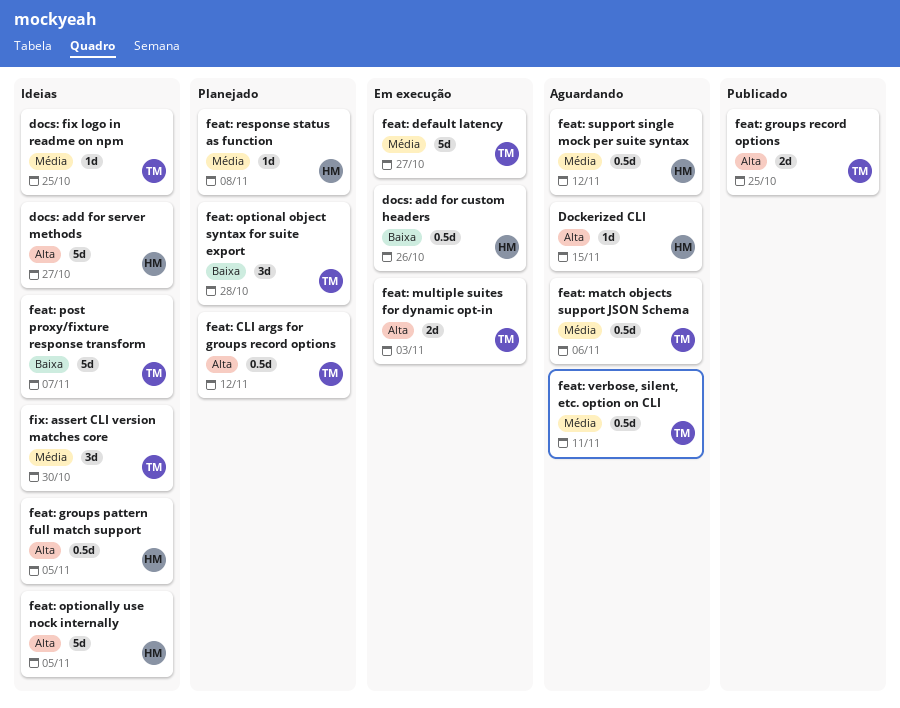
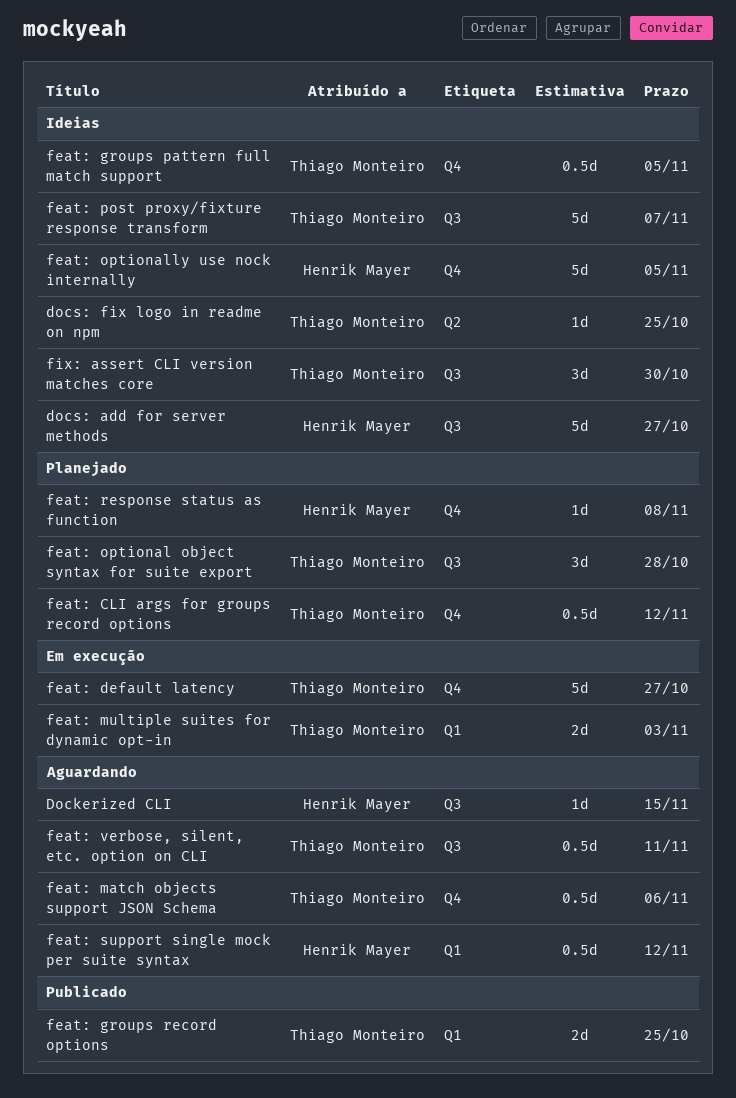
docs: add for custom headers: present -> none
feat: groups pattern full match support, owner: Henrik Mayer -> Thiago Monteiro

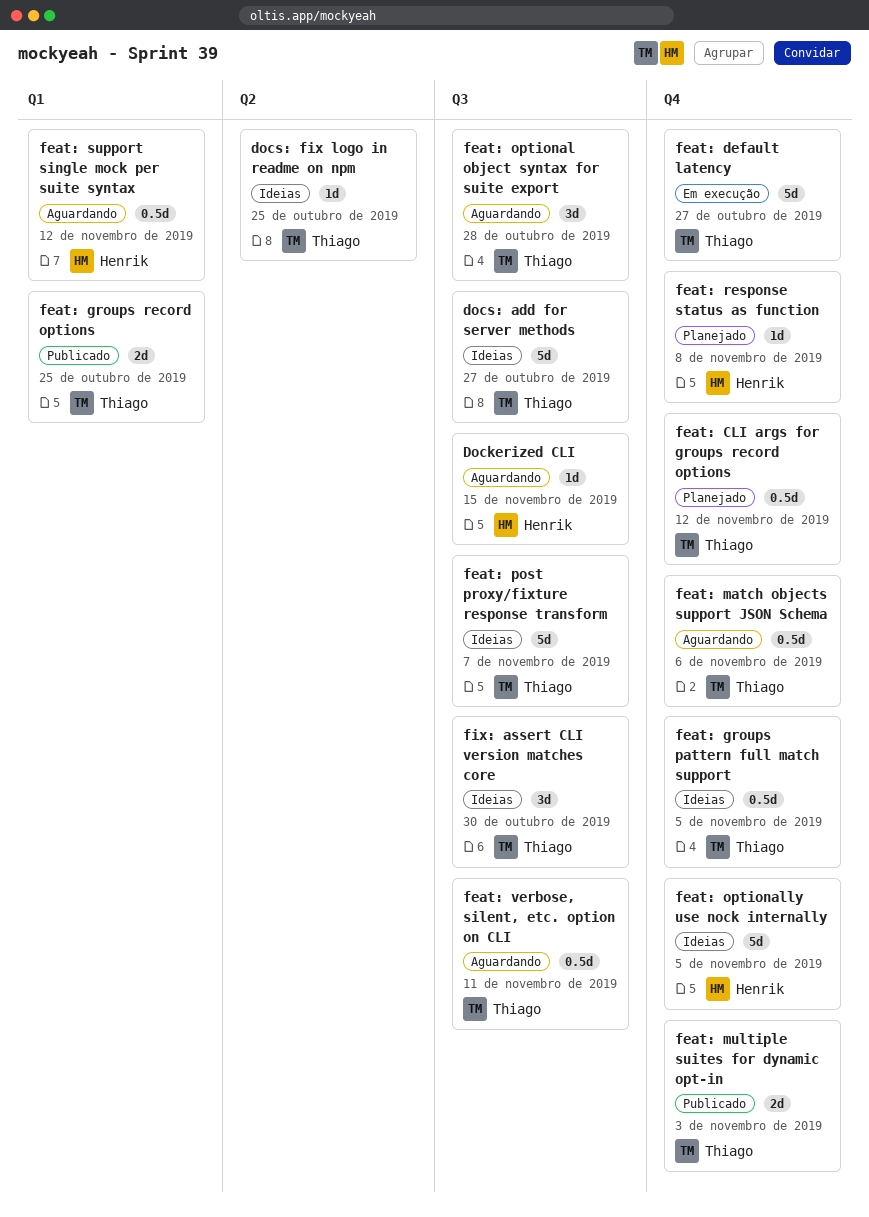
docs: add for server methods, owner: Henrik Mayer -> Thiago Monteiro
feat: multiple suites for dynamic opt-in, status: Em execução -> Publicado
feat: multiple suites for dynamic opt-in, label: Q1 -> Q4
feat: optional object syntax for suite export, status: Planejado -> Aguardando

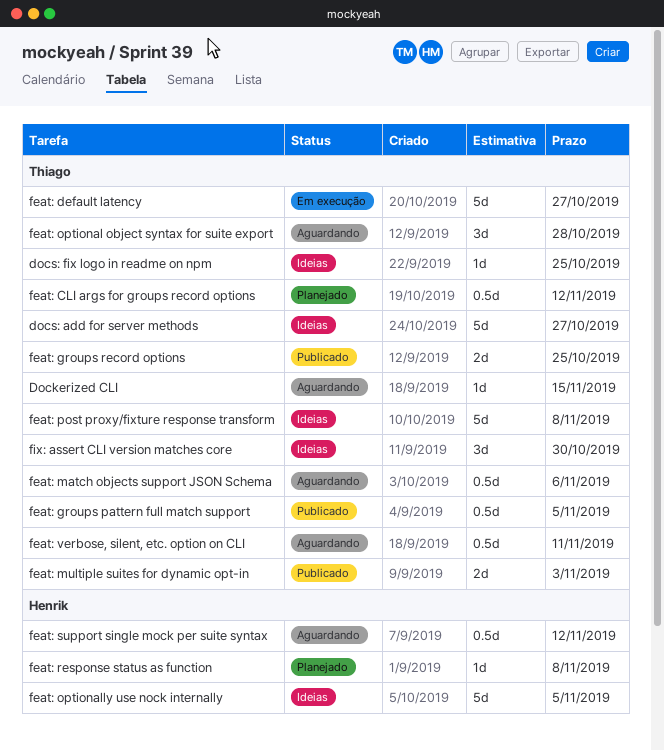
Dockerized CLI, owner: Henrik -> Thiago
feat: groups pattern full match support, status: Ideias -> Publicado
feat: post proxy/fixture response transform, due: Nov 7 -> Nov 8

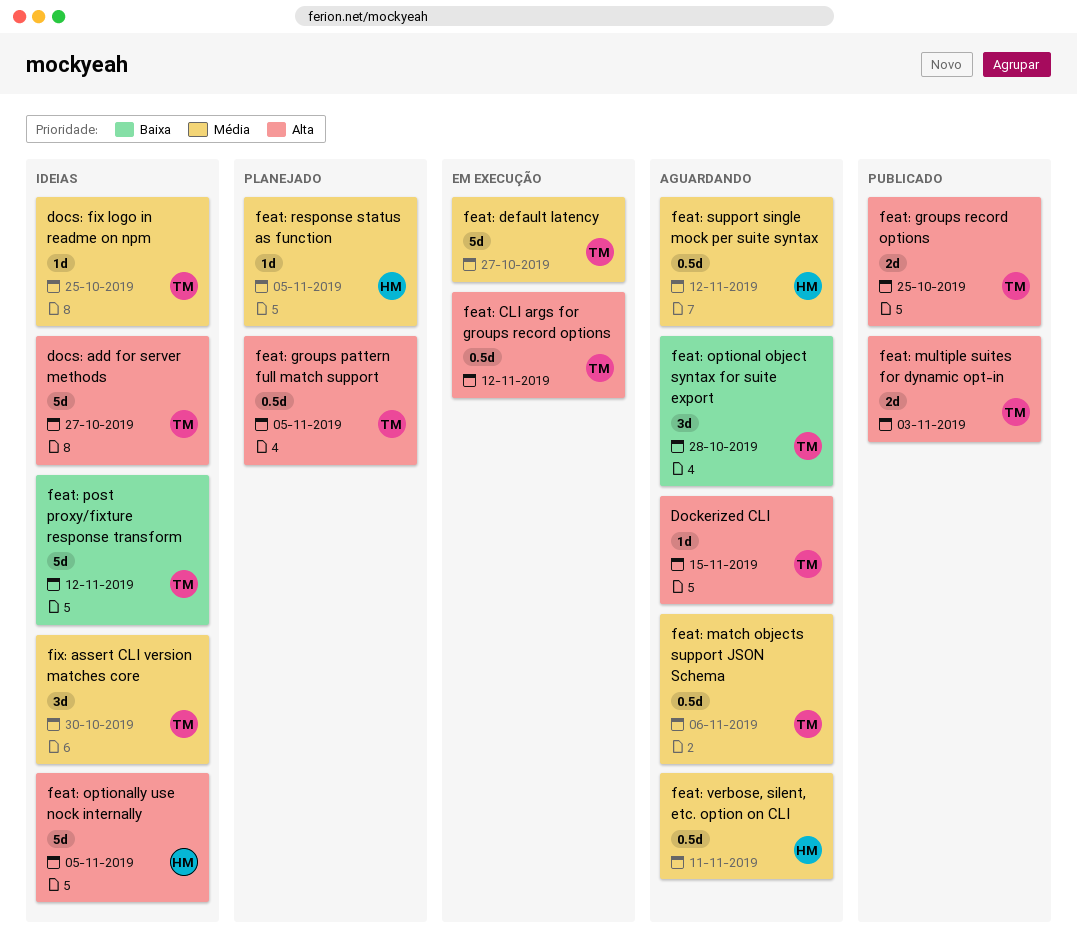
feat: CLI args for groups record options, status: Planejado -> Em execução
feat: groups pattern full match support, status: Publicado -> Planejado
feat: post proxy/fixture response transform, due: Nov 8 -> Nov 12
feat: response status as function, due: Nov 8 -> Nov 5
feat: verbose, silent, etc. option on CLI, owner: Thiago -> Henrik

